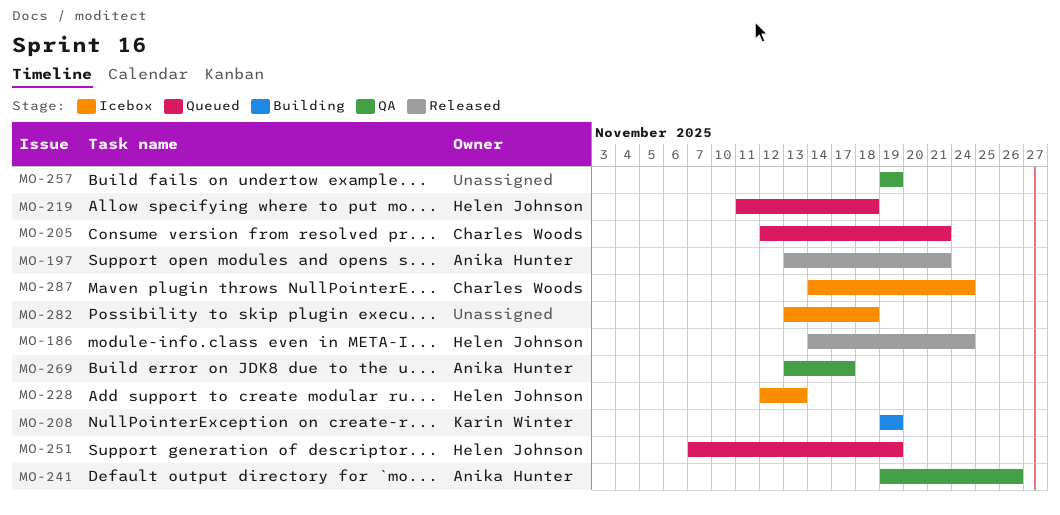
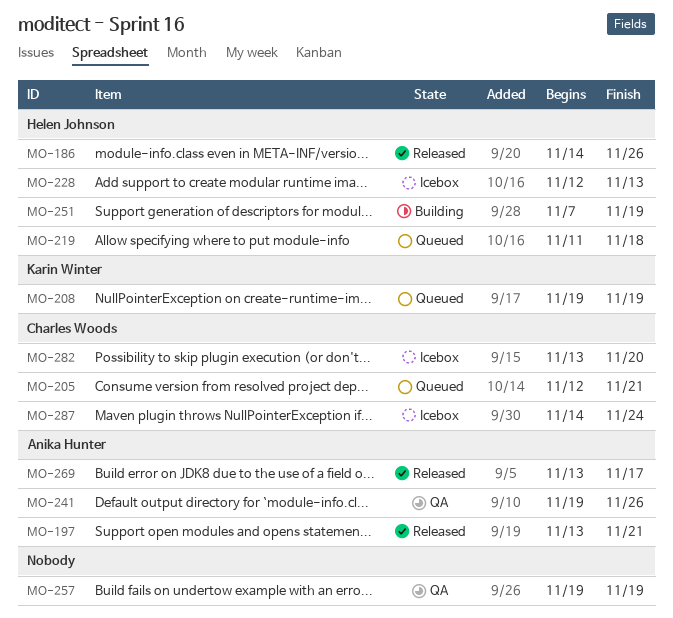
MO-186, due: Nov 24 -> Nov 26
MO-208, status: Building -> Queued
MO-251, status: Queued -> Building
MO-269, status: QA -> Released
MO-282, owner: none -> Charles Woods
MO-282, due: Nov 18 -> Nov 20

